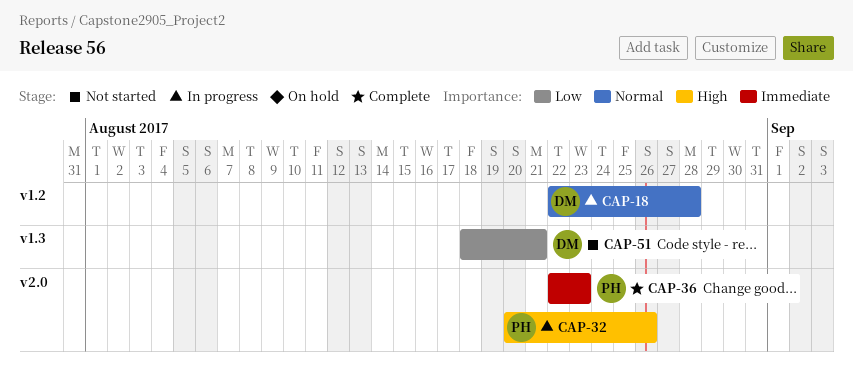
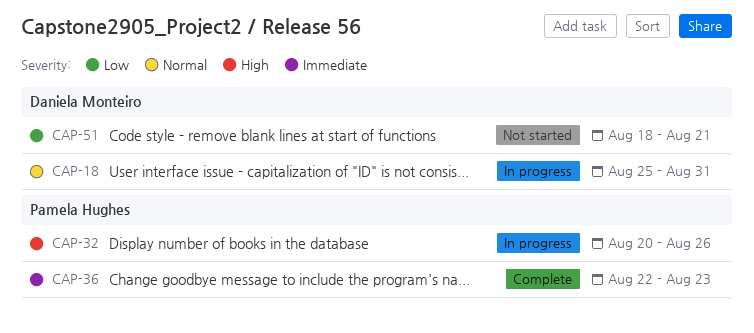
CAP-18, start: Aug 22 -> Aug 25
CAP-18, due: Aug 28 -> Aug 31

